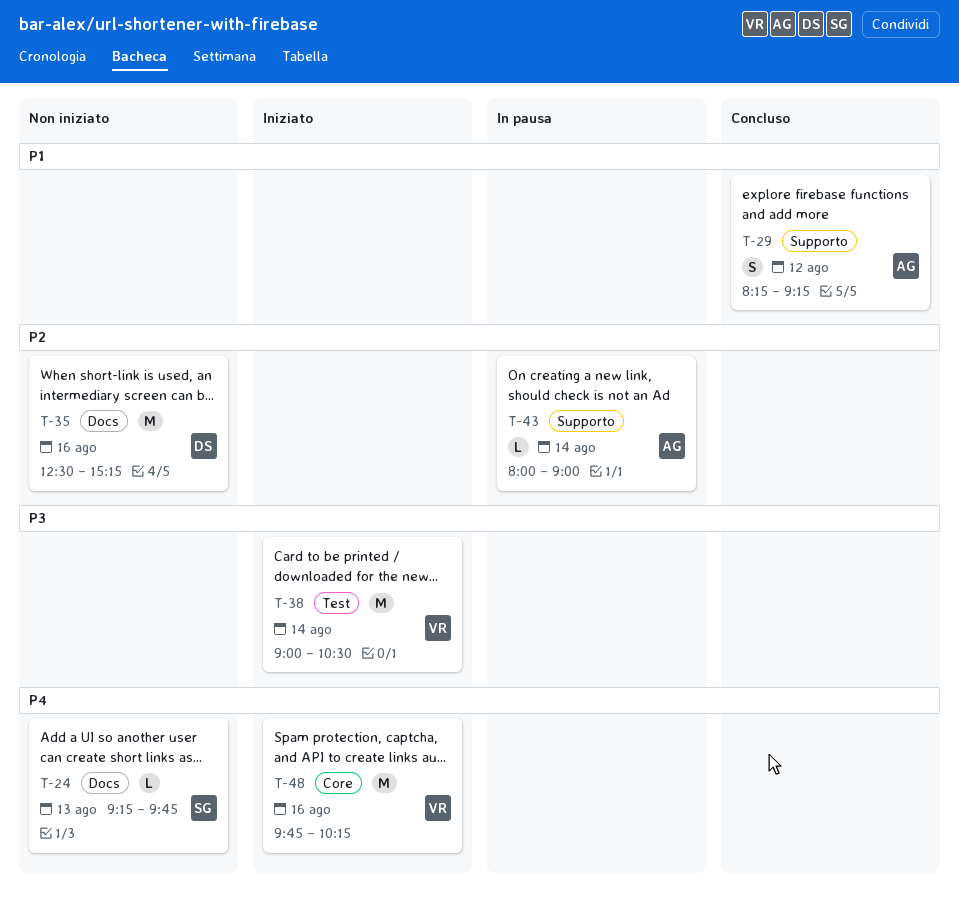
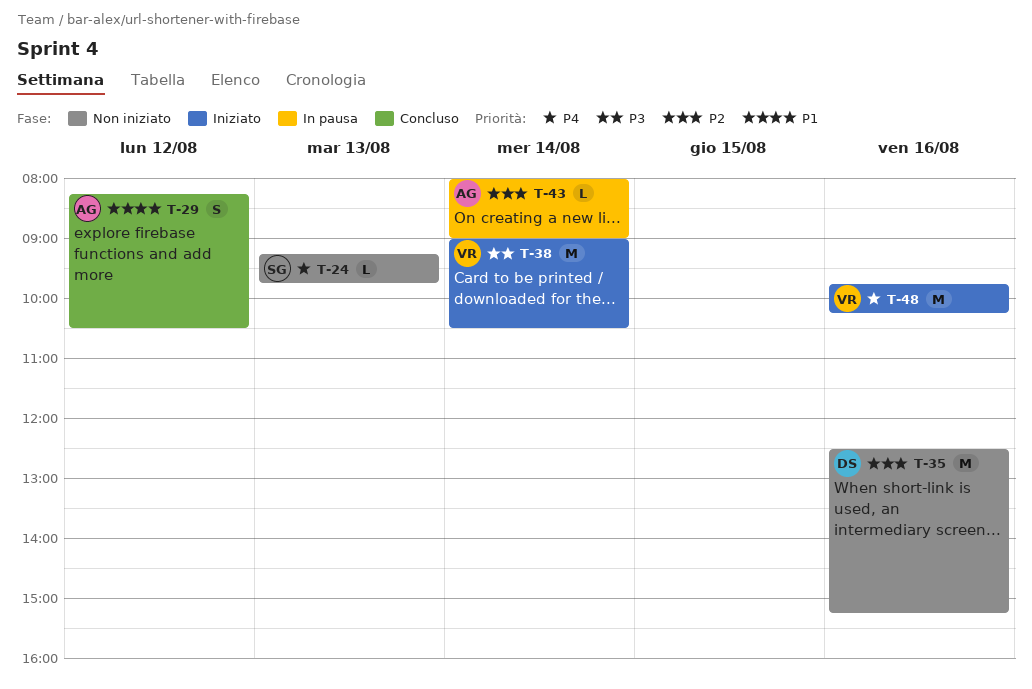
T-29, ends: 09:15 -> 10:30

